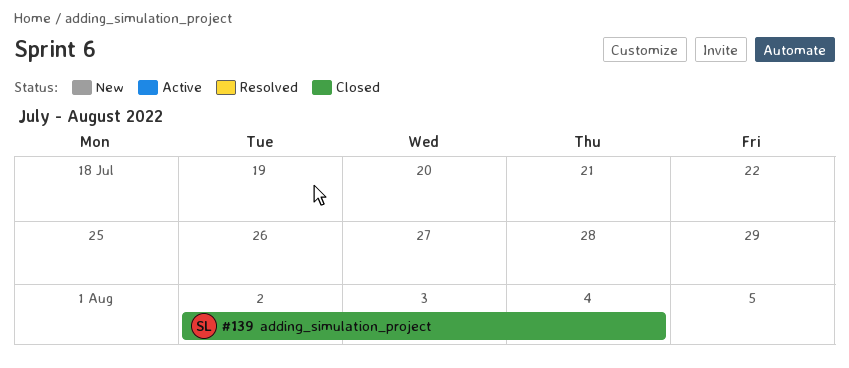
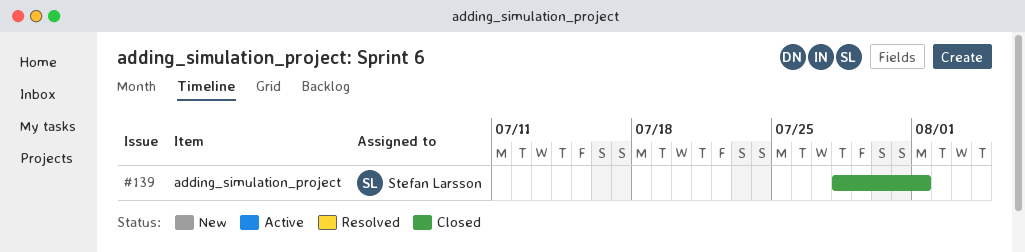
#139, start: Aug 2 -> Jul 28
#139, due: Aug 4 -> Aug 1

